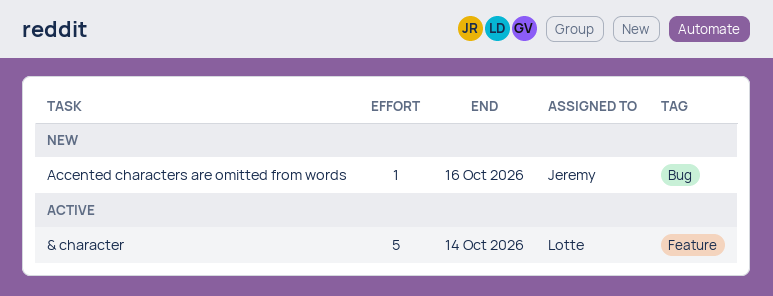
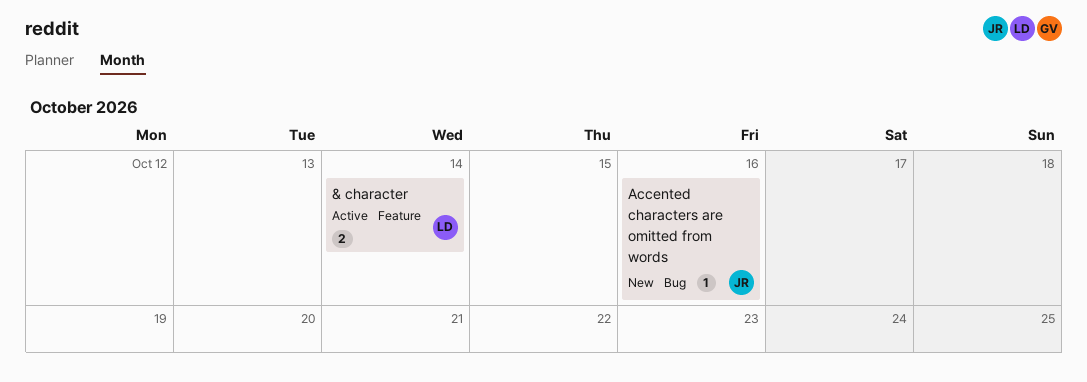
& character, estimate: 5 -> 2

